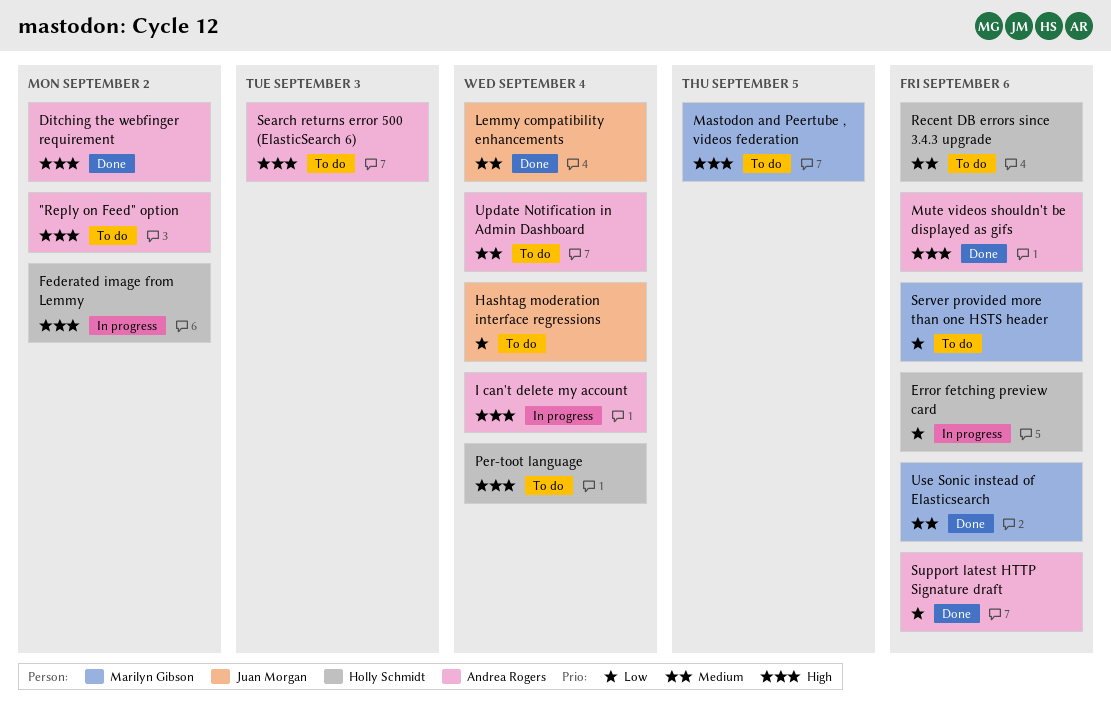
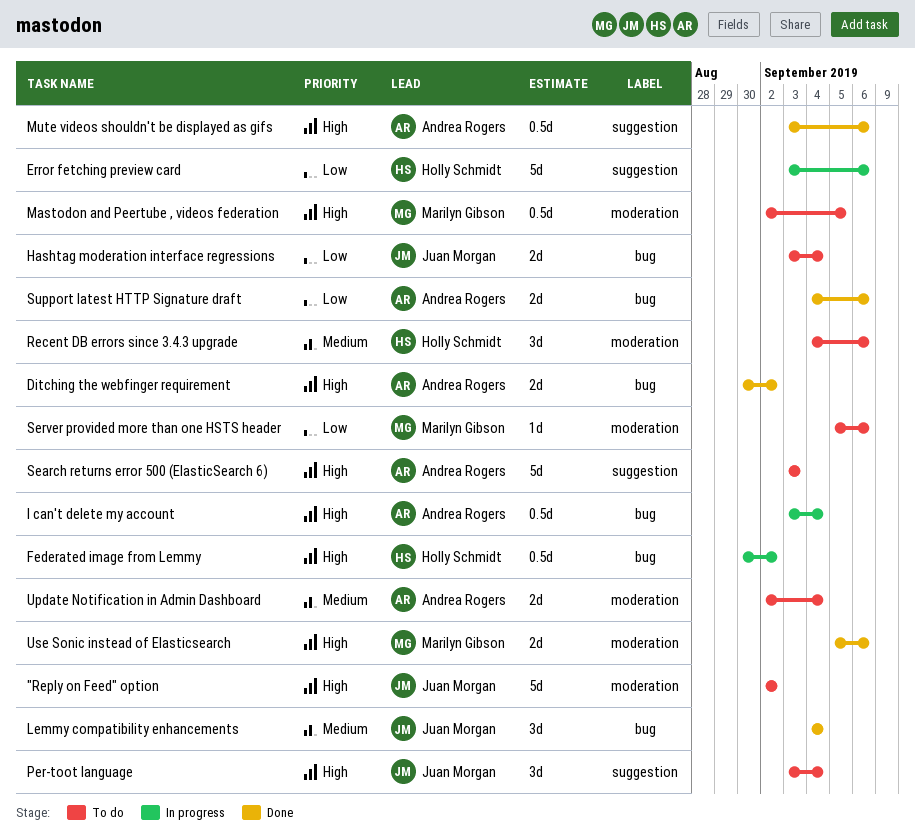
"Reply on Feed" option, owner: Andrea Rogers -> Juan Morgan
Per-toot language, owner: Holly Schmidt -> Juan Morgan
Use Sonic instead of Elasticsearch, priority: Medium -> High

